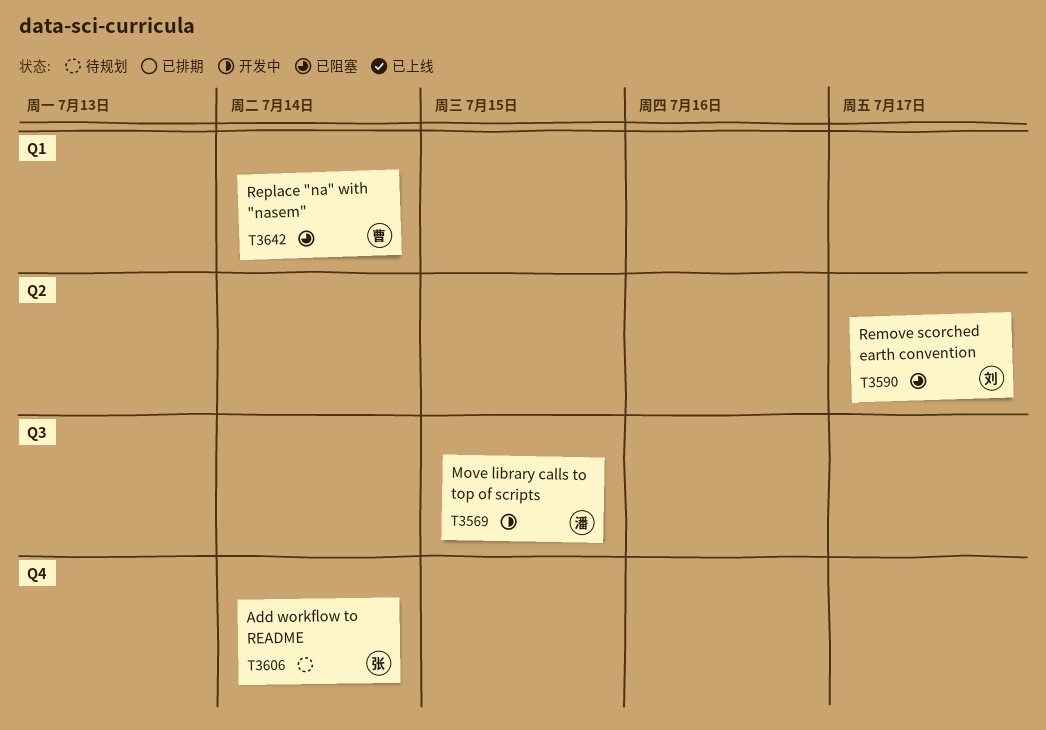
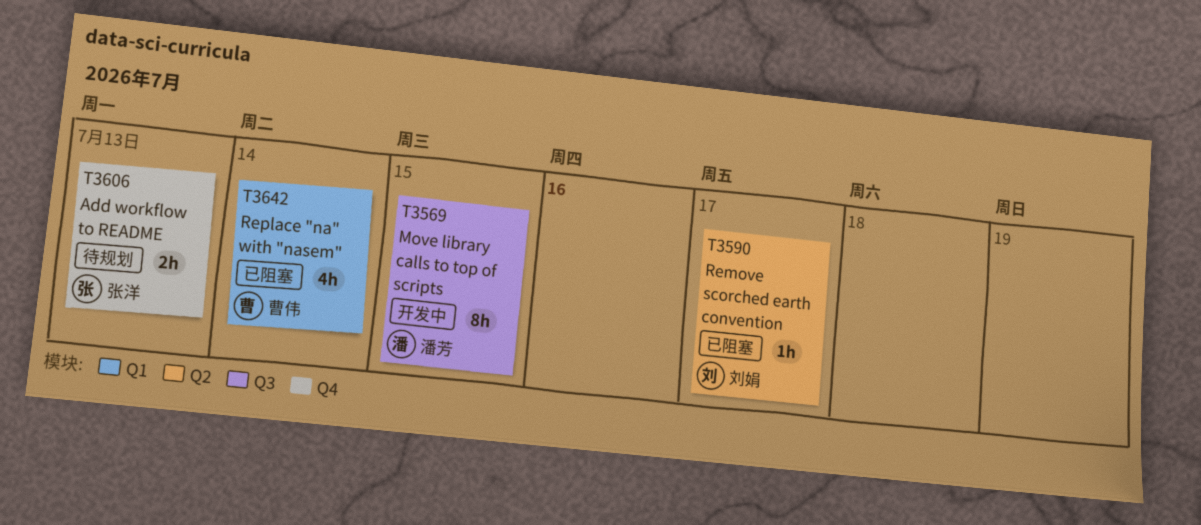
T3606, due: Jul 14 -> Jul 13

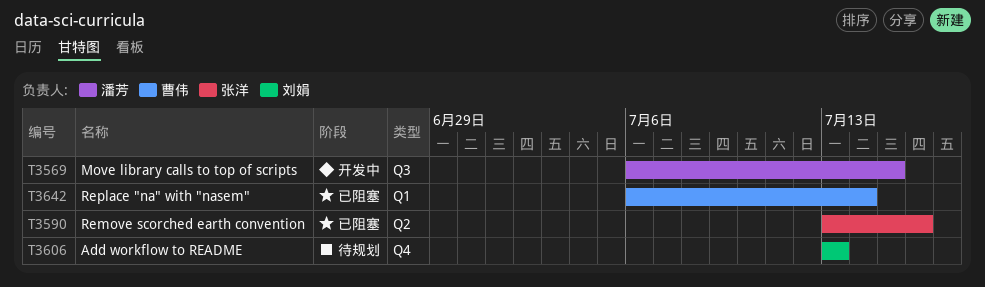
T3590, owner: 刘娟 -> 张洋
T3590, due: Jul 17 -> Jul 16
T3606, owner: 张洋 -> 刘娟

